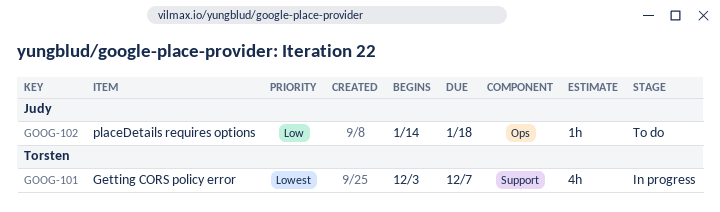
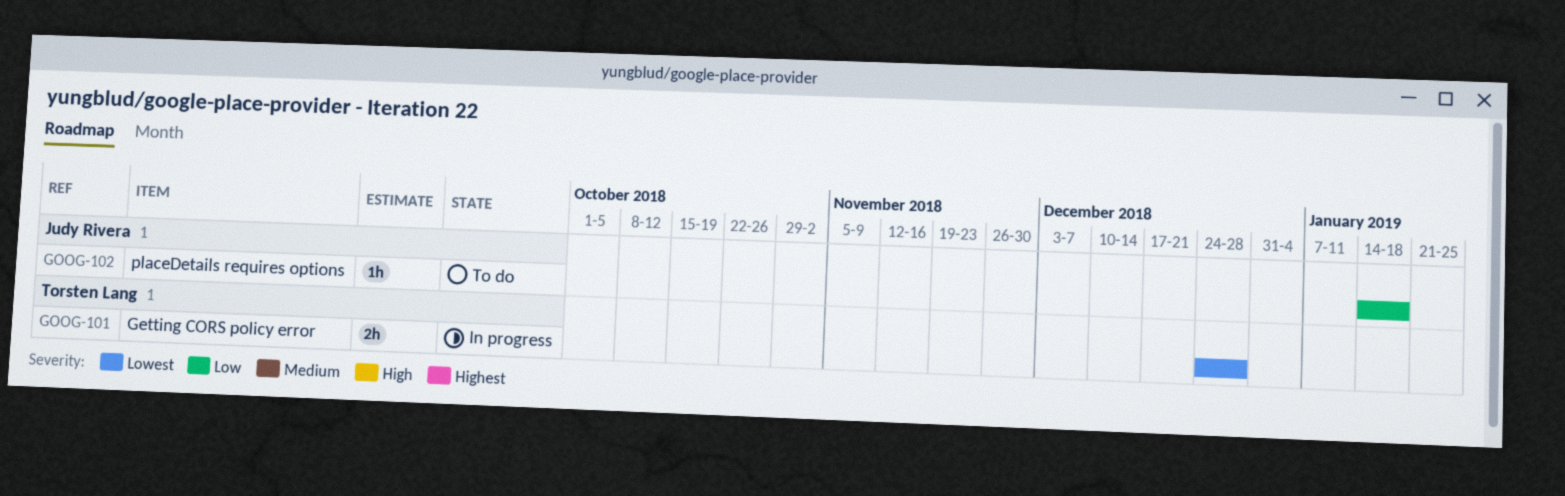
GOOG-101, estimate: 4h -> 2h
GOOG-101, start: Dec 3 -> Dec 24
GOOG-101, due: Dec 7 -> Dec 28

